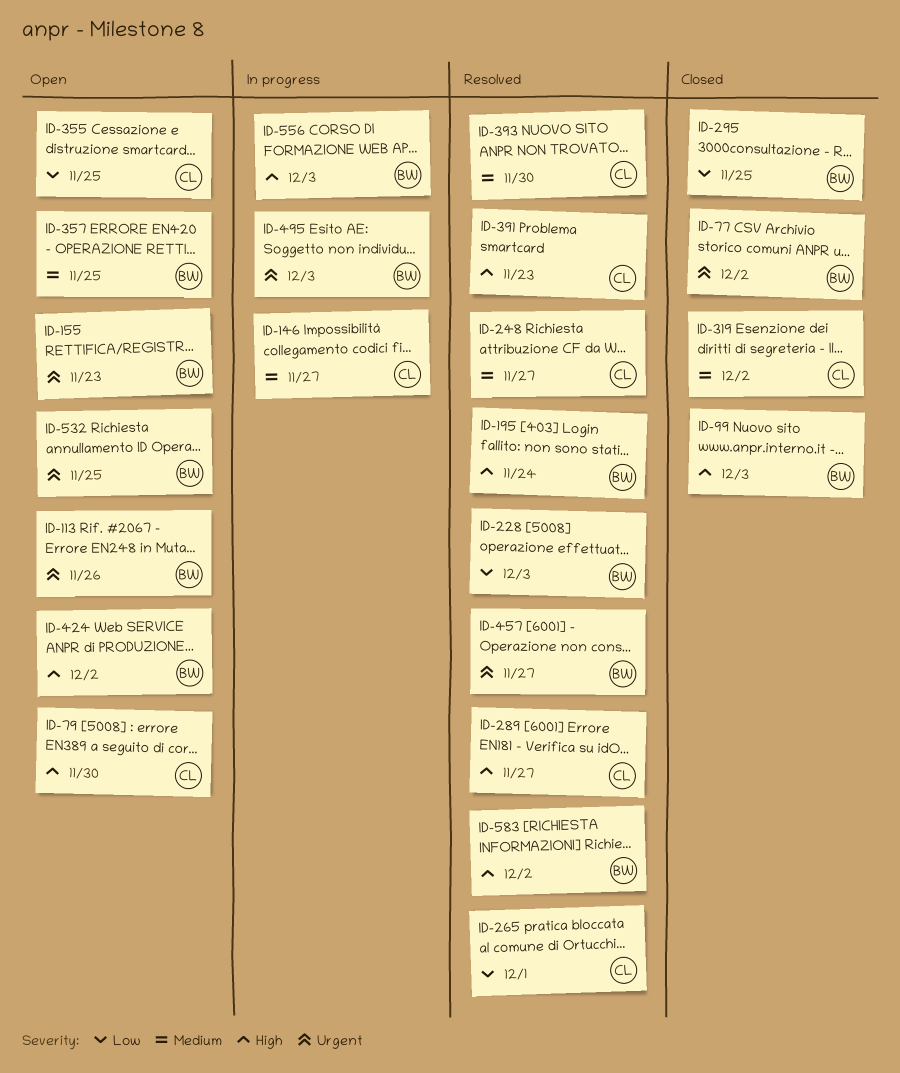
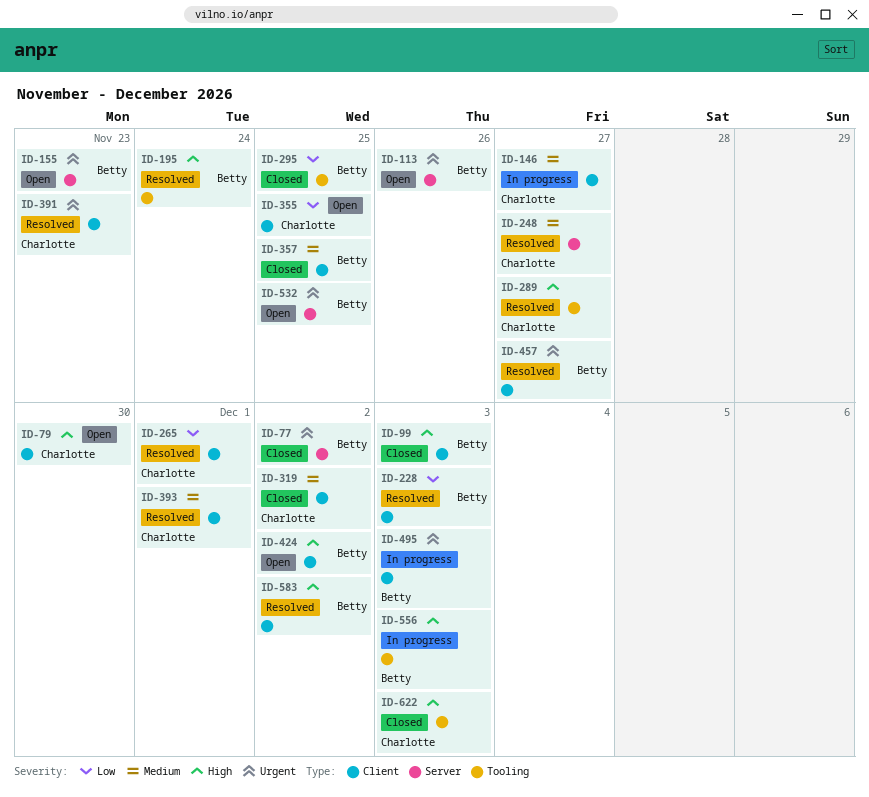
ID-357, status: Open -> Closed
ID-391, priority: High -> Urgent
ID-393, due: Nov 30 -> Dec 1
ID-622: none -> present

